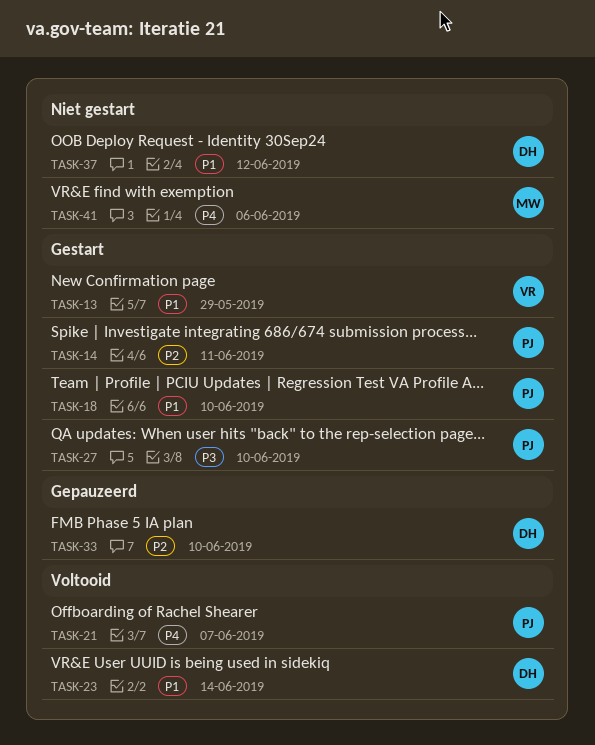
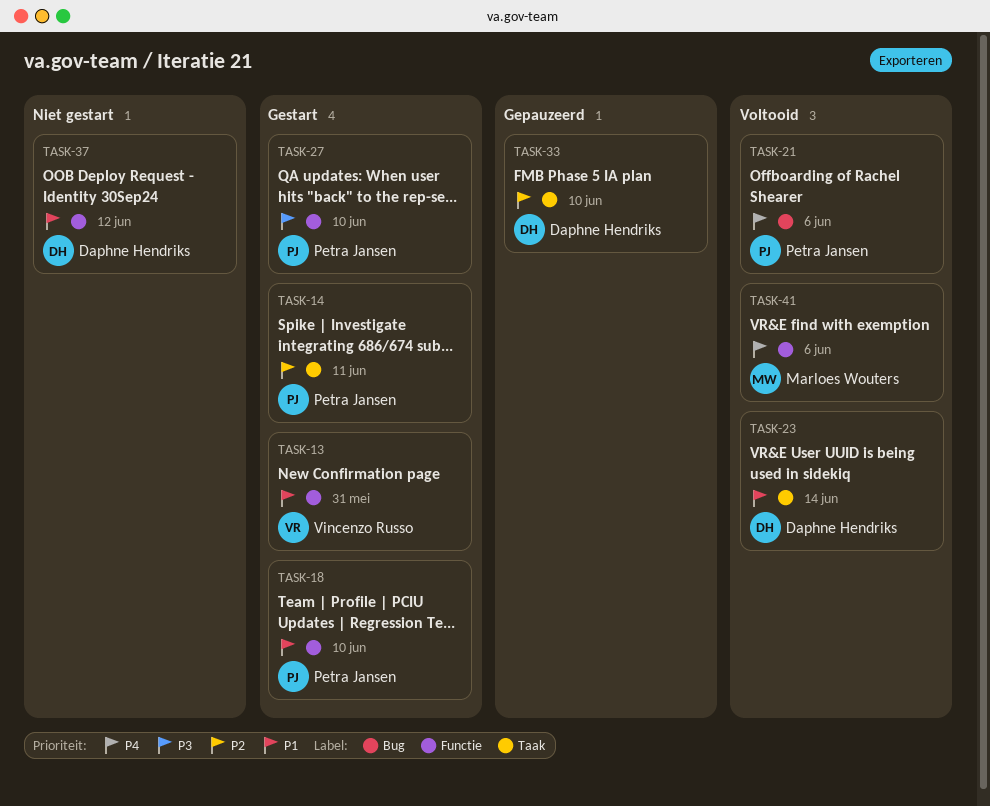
TASK-13, due: May 29 -> May 31
TASK-21, due: Jun 7 -> Jun 6
TASK-41, status: Niet gestart -> Voltooid

